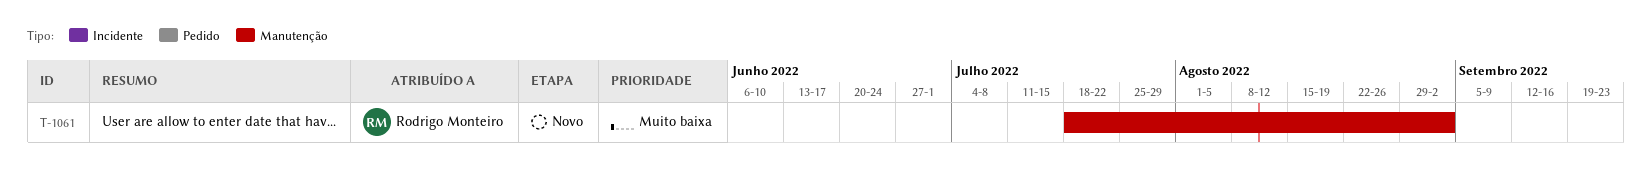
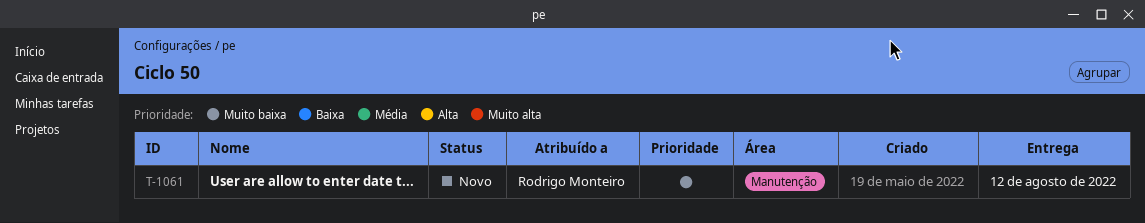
T-1061, due: Sep 2 -> Aug 12

